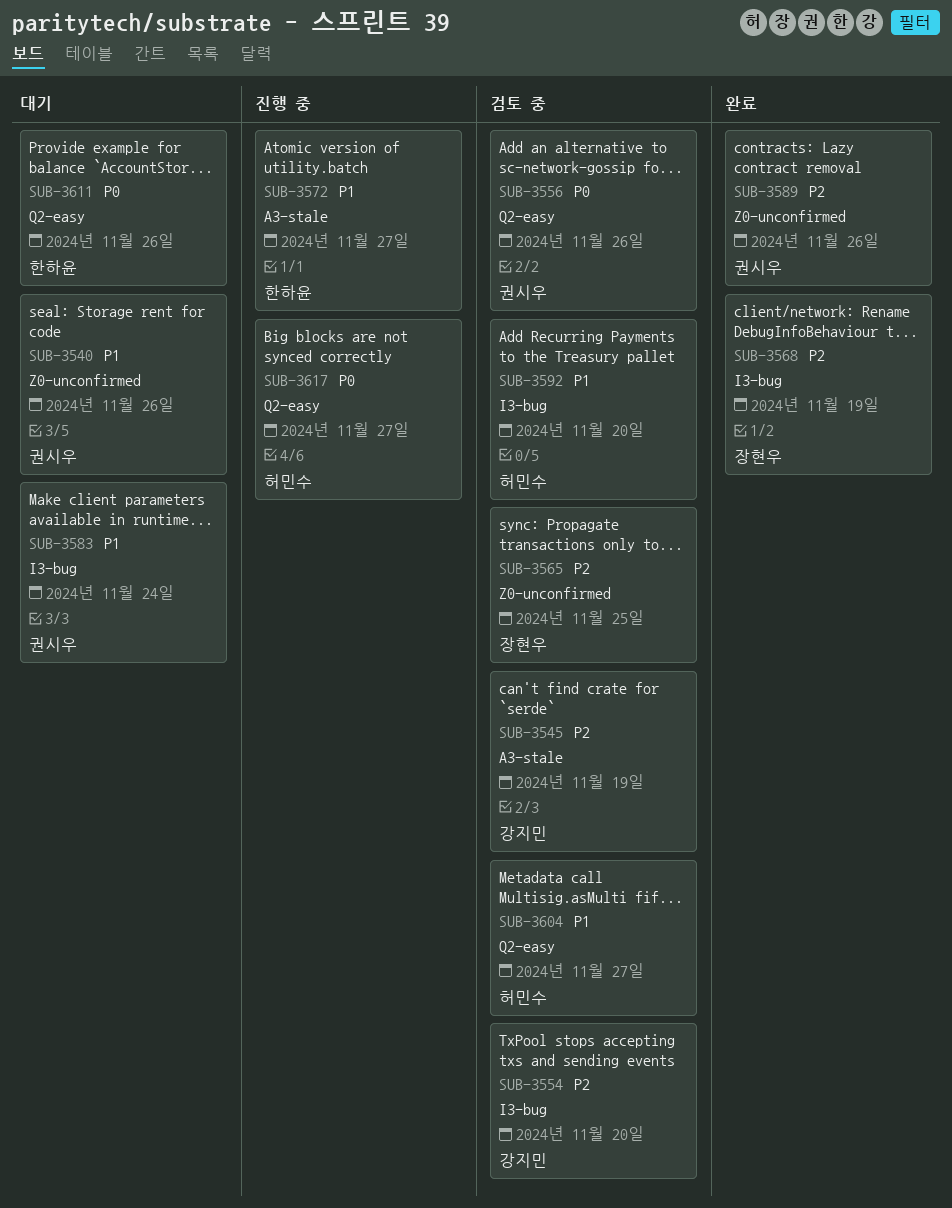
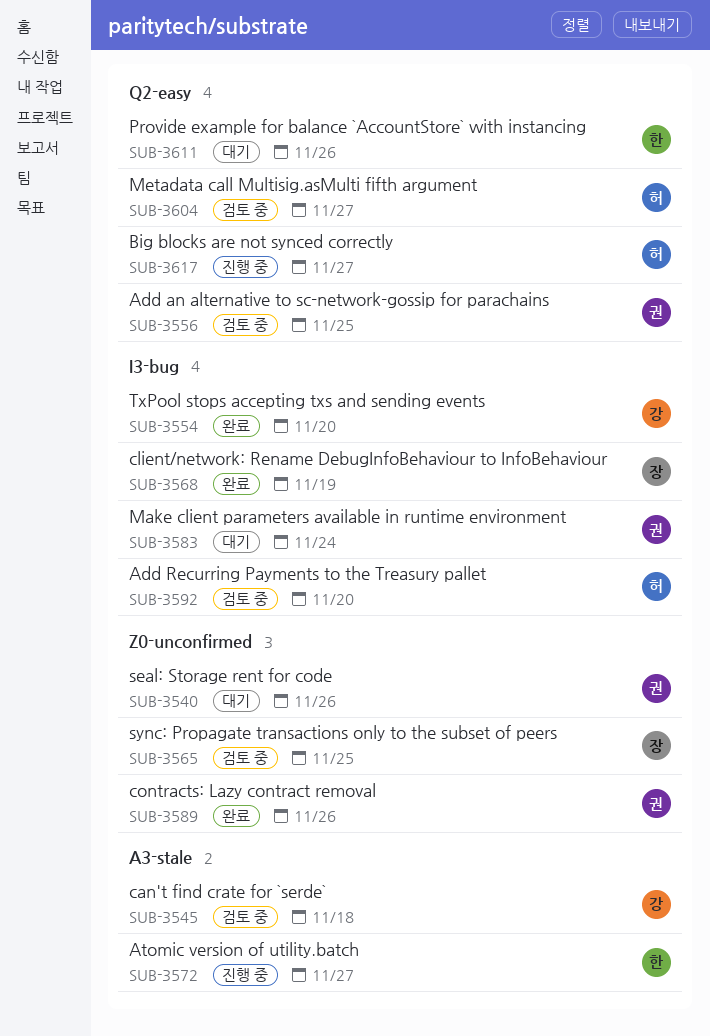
SUB-3545, due: Nov 19 -> Nov 18
SUB-3554, status: 검토 중 -> 완료
SUB-3556, due: Nov 26 -> Nov 25

